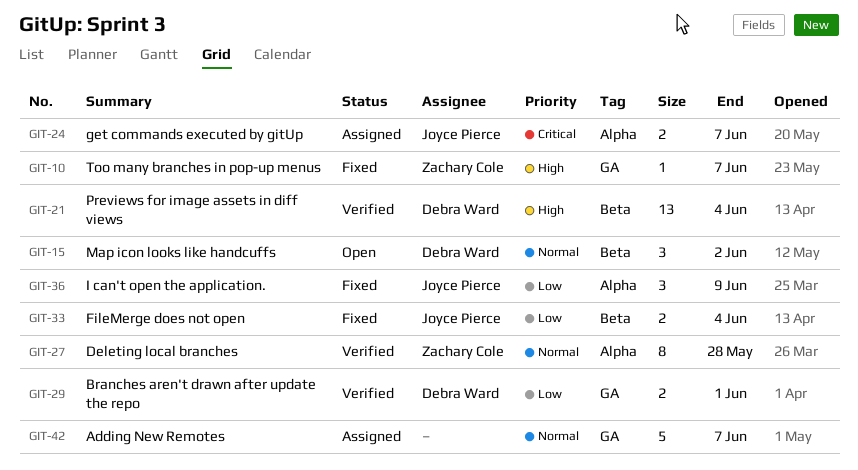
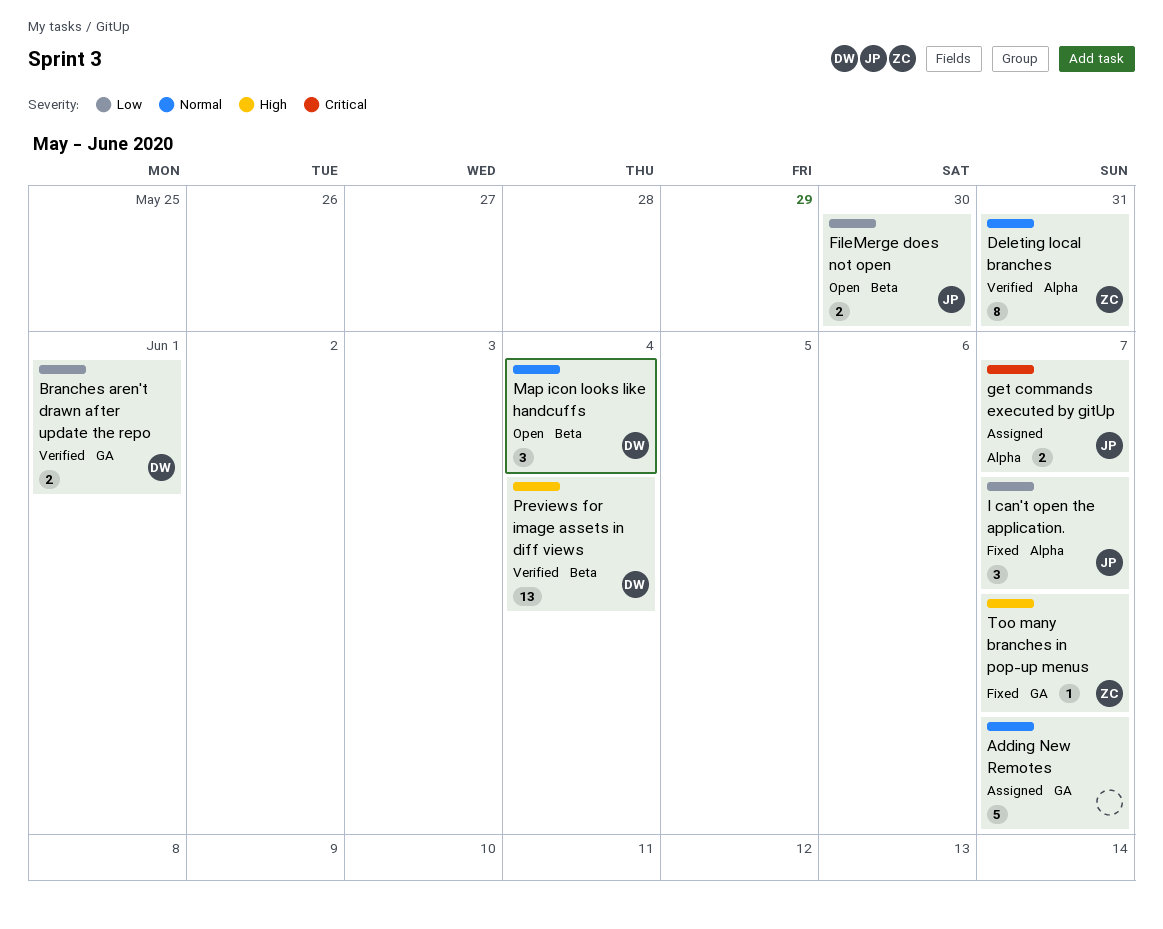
Deleting local branches, due: May 28 -> May 31
FileMerge does not open, status: Fixed -> Open
FileMerge does not open, due: Jun 4 -> May 30
I can't open the application., due: Jun 9 -> Jun 7
Map icon looks like handcuffs, due: Jun 2 -> Jun 4

